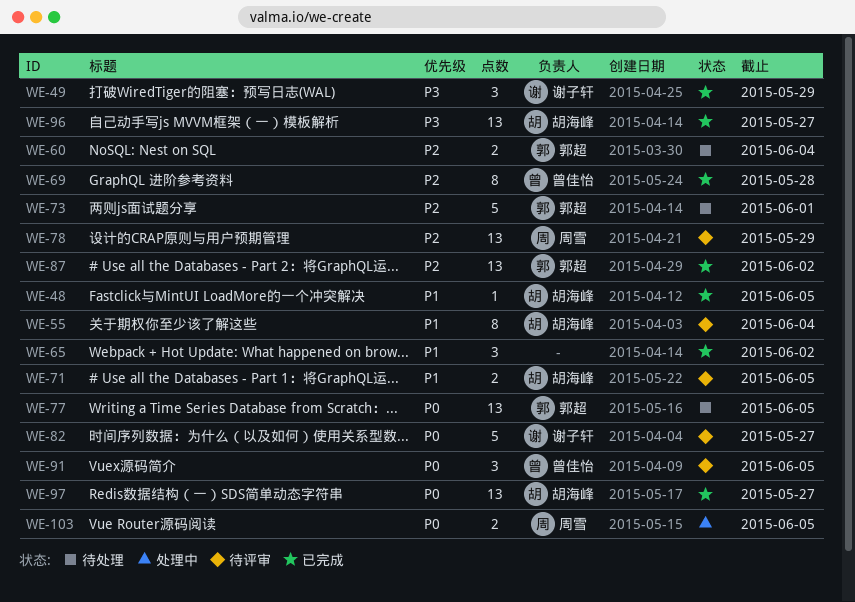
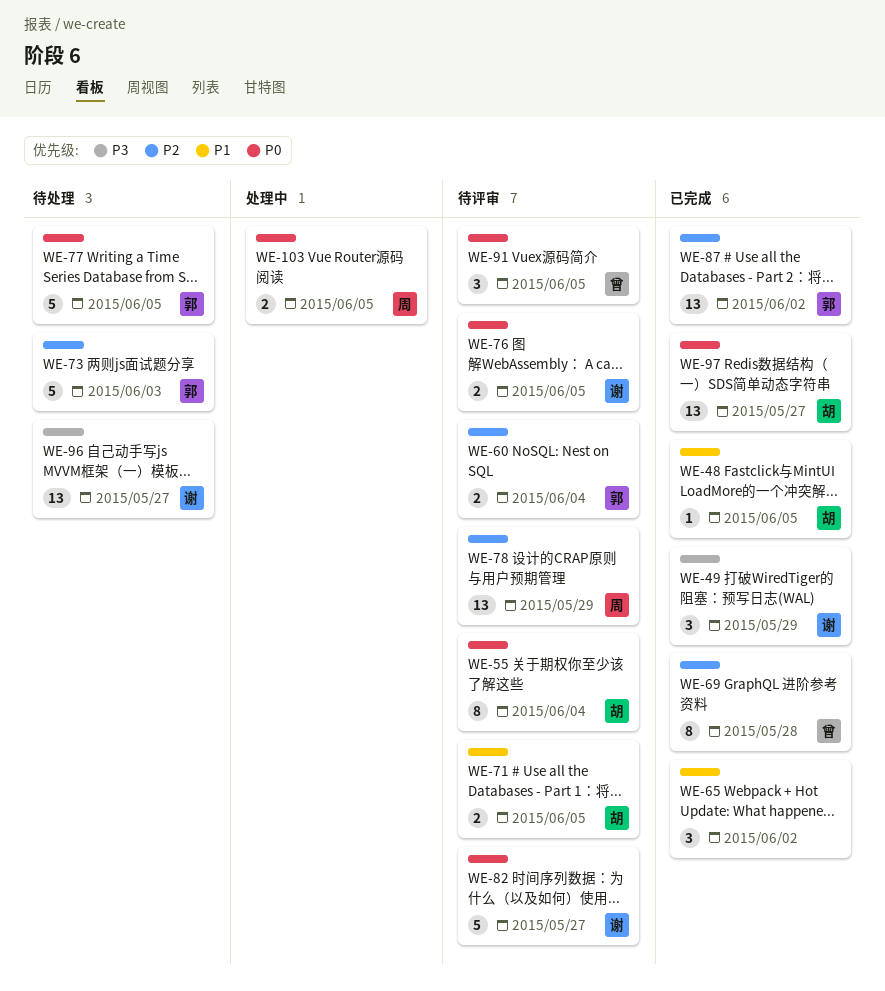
WE-55, priority: P1 -> P0
WE-60, status: 待处理 -> 待评审
WE-73, due: Jun 1 -> Jun 3
WE-76: none -> present
WE-77, estimate: 13 -> 5
WE-96, status: 已完成 -> 待处理
WE-96, owner: 胡海峰 -> 谢子轩

